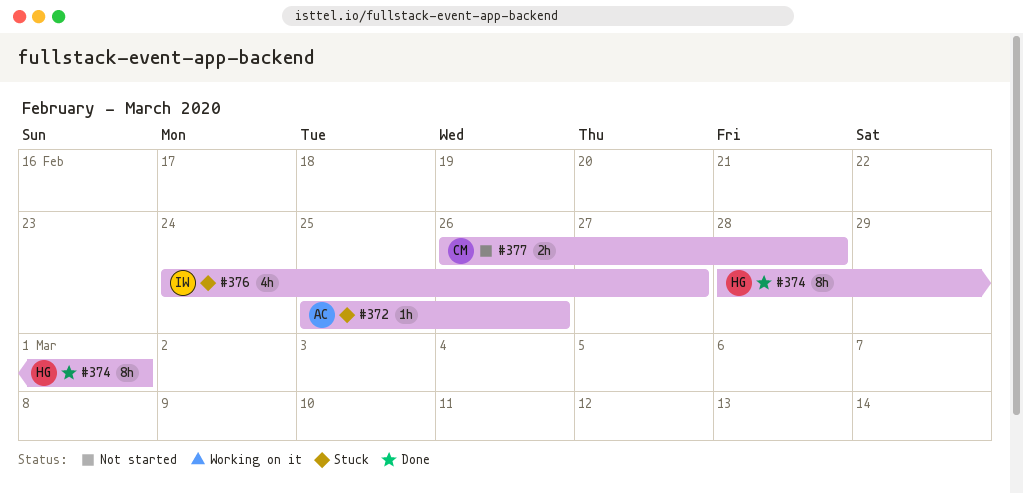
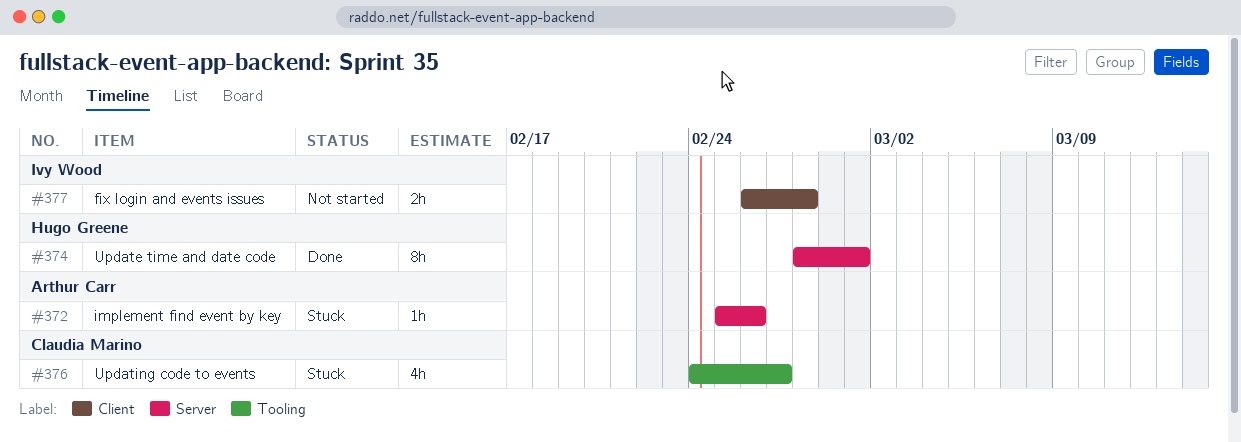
#376, owner: Ivy Wood -> Claudia Marino
#377, owner: Claudia Marino -> Ivy Wood

